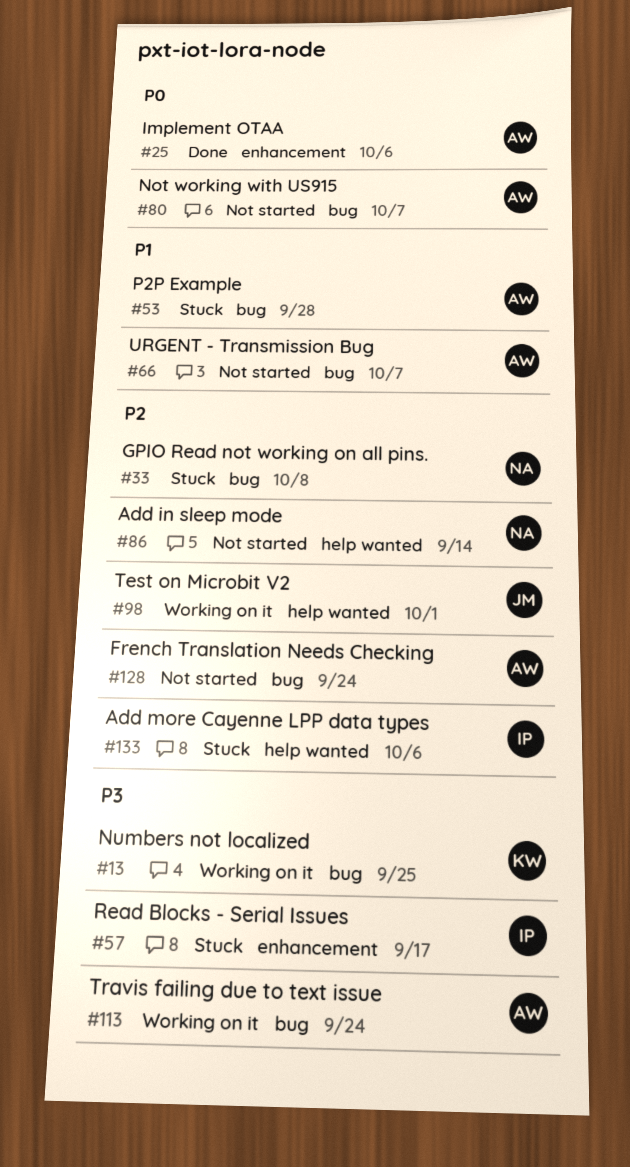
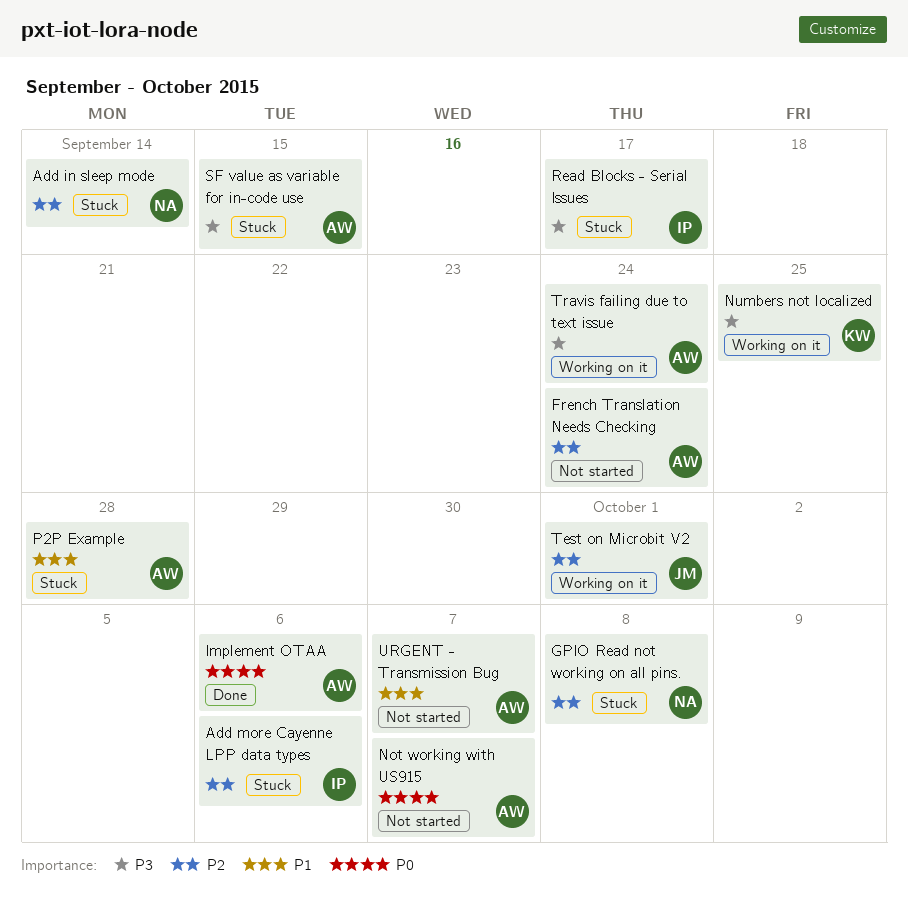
Add in sleep mode, status: Not started -> Stuck
SF value as variable for in-code use: none -> present

